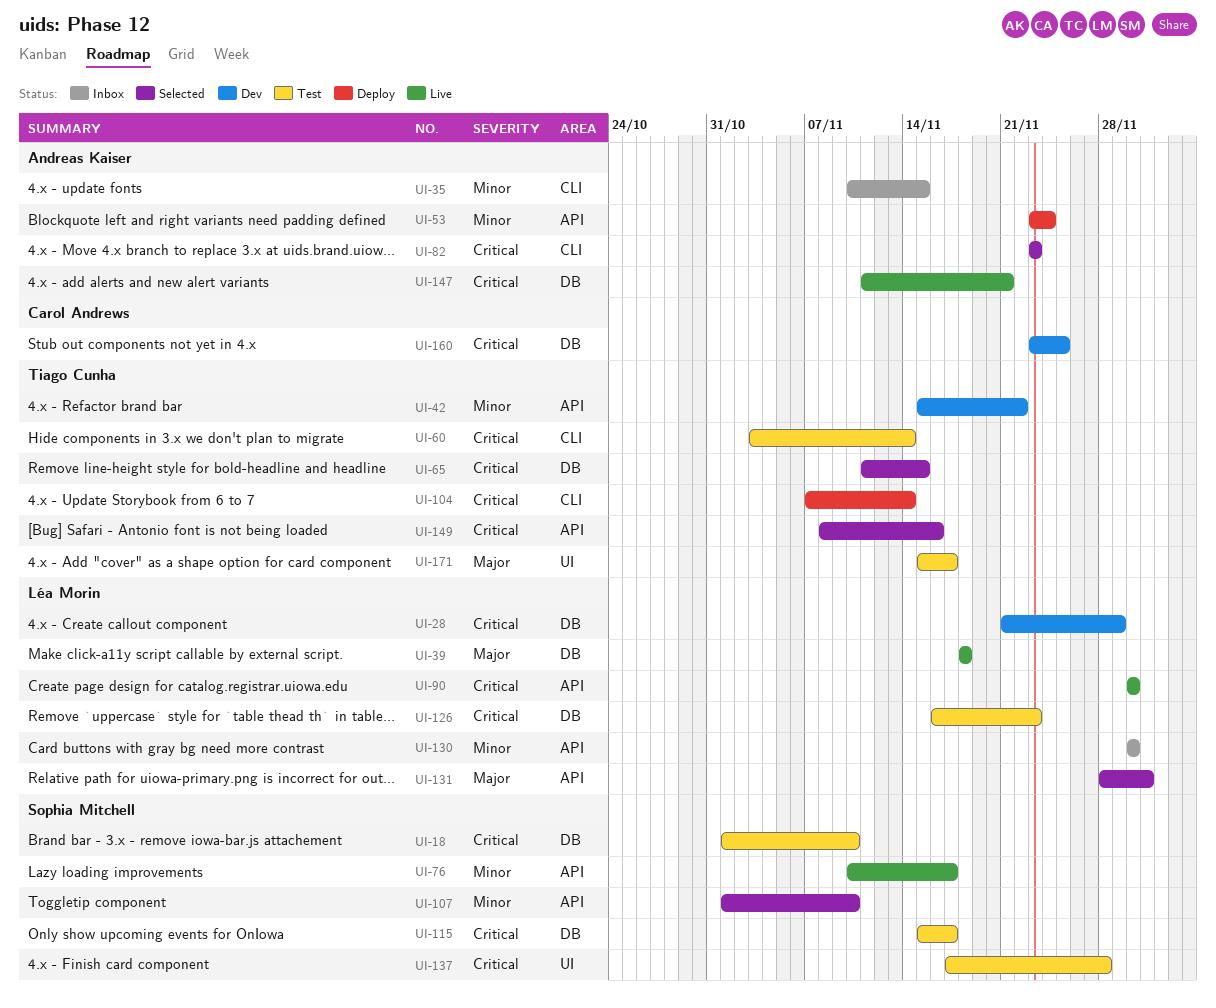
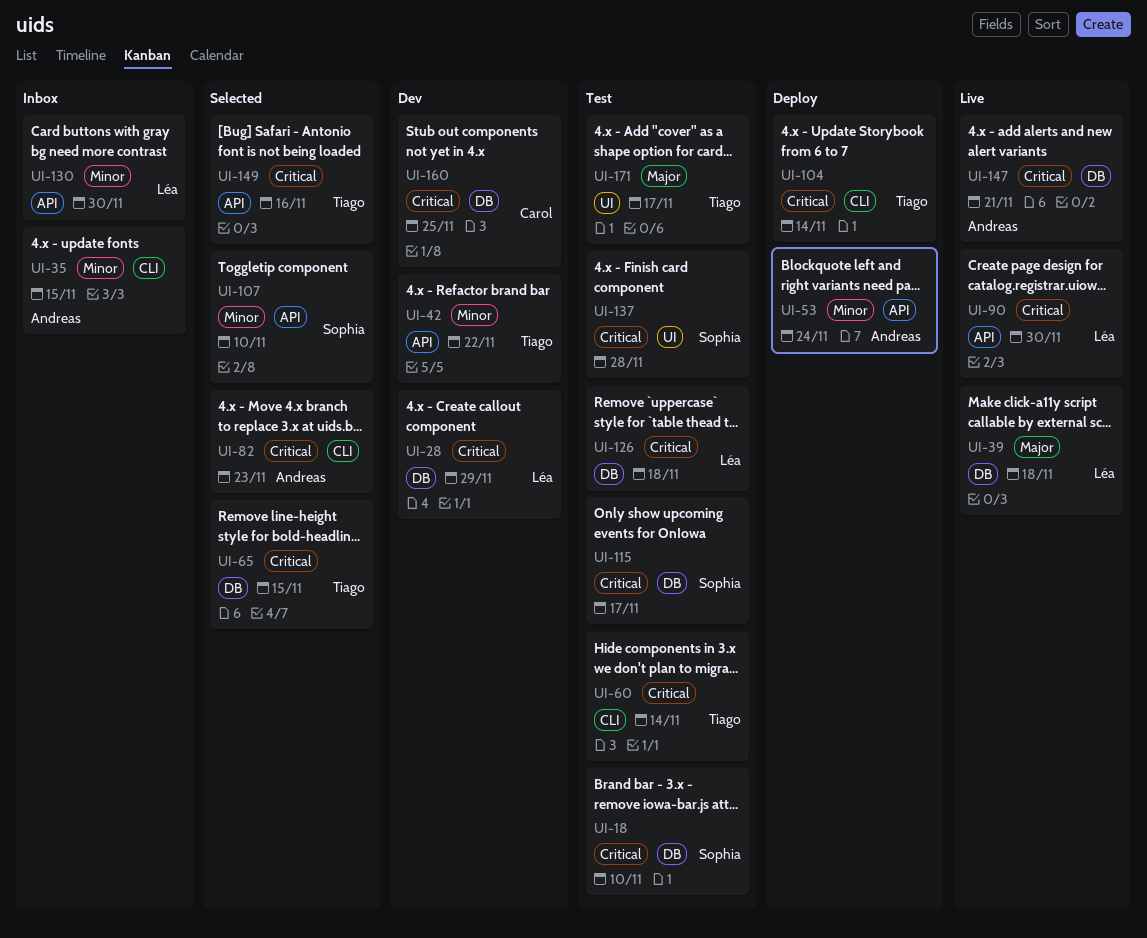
UI-76: present -> none
UI-126, due: Nov 23 -> Nov 18
UI-131: present -> none

